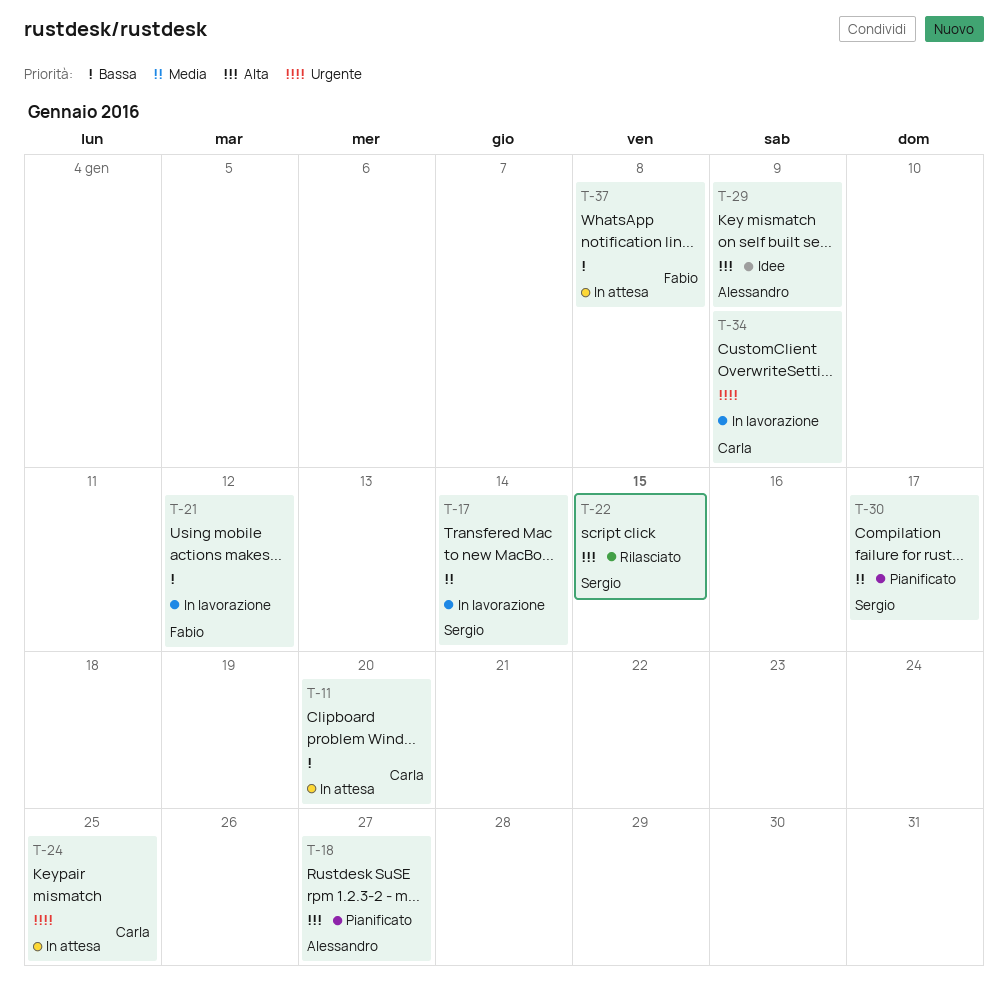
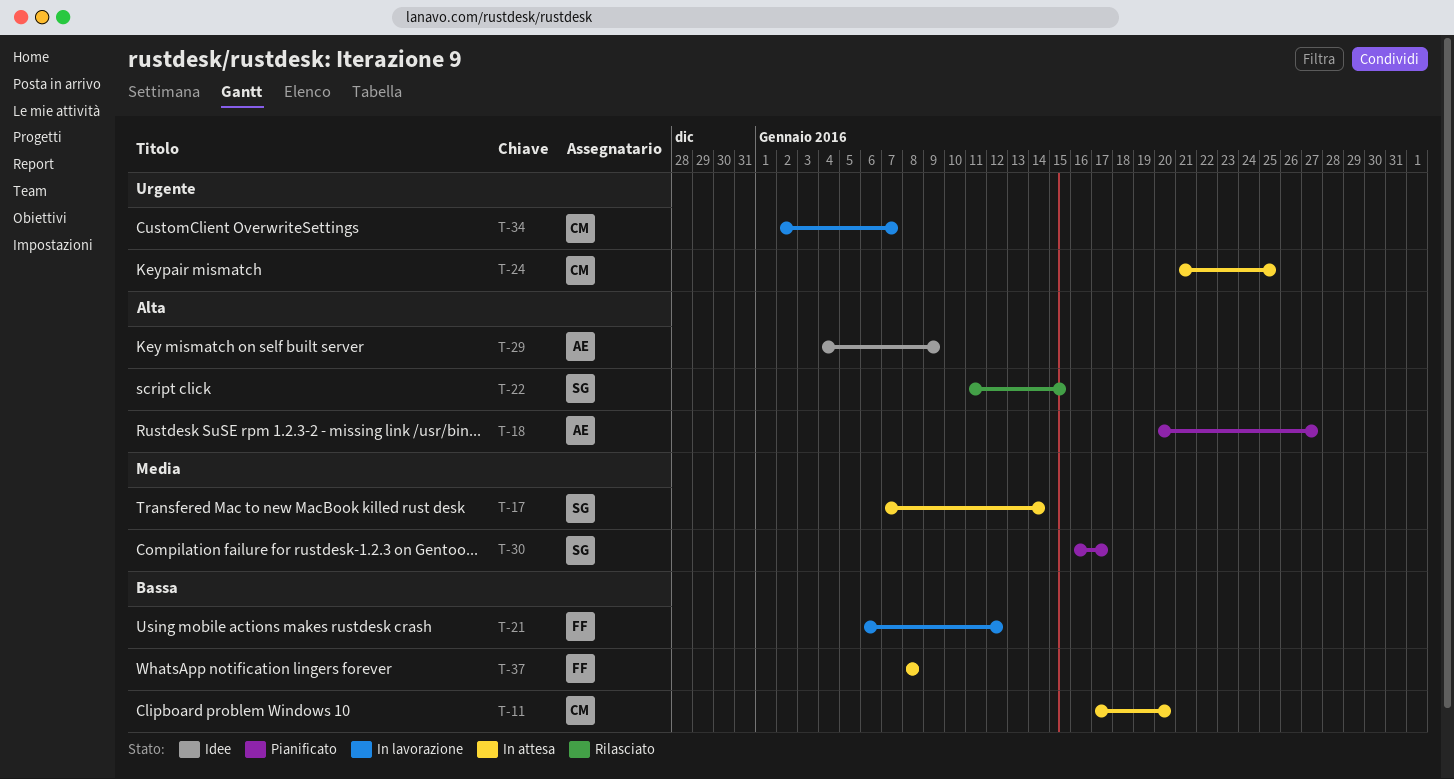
T-17, status: In lavorazione -> In attesa
T-34, due: Jan 9 -> Jan 7

